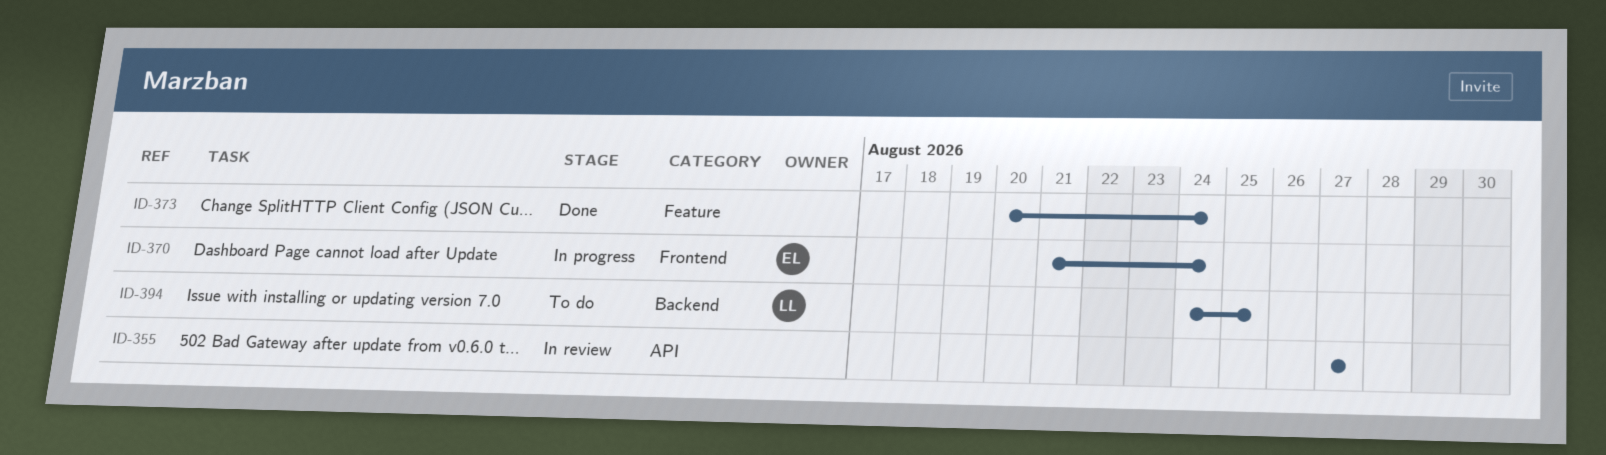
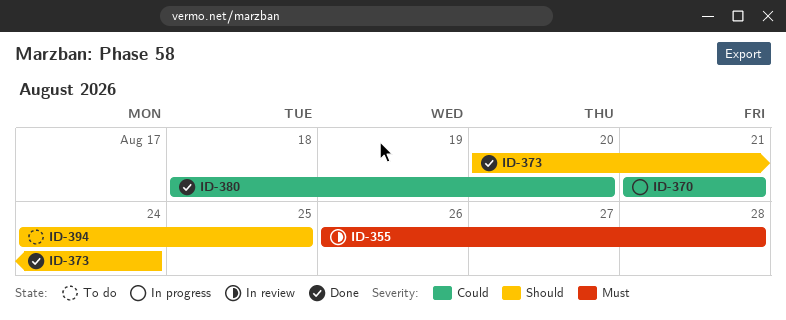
ID-355, start: Aug 27 -> Aug 26
ID-355, due: Aug 27 -> Aug 28
ID-370, due: Aug 24 -> Aug 21
ID-380: none -> present

